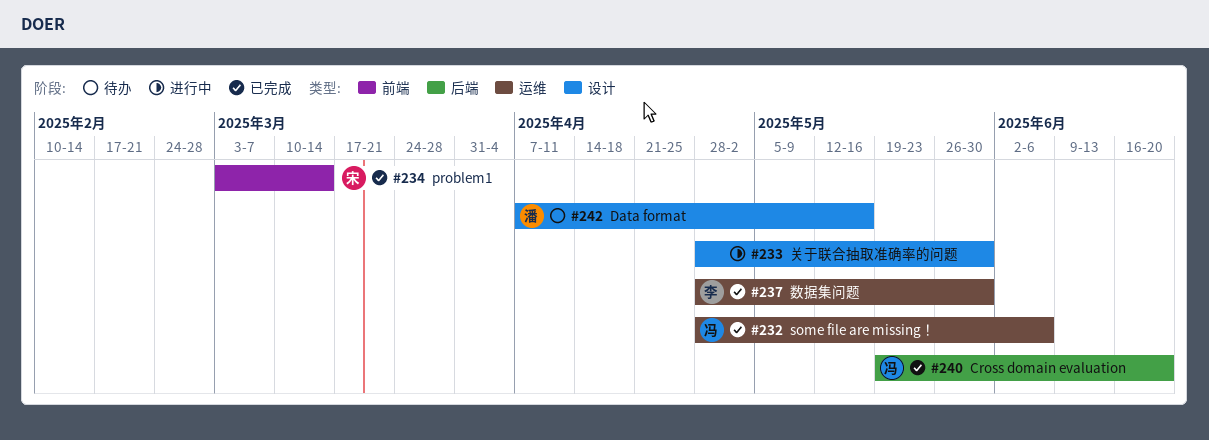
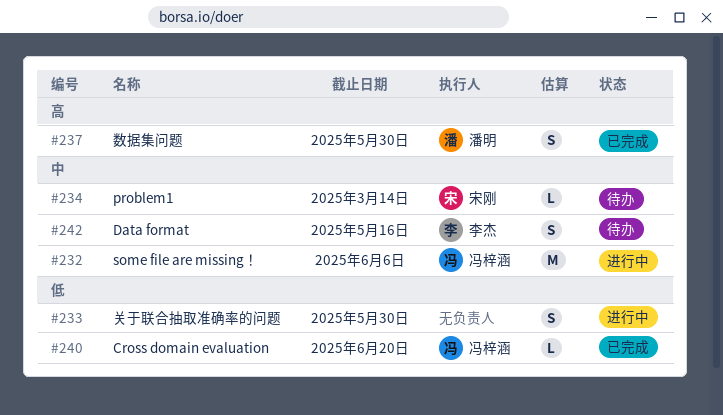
#232, status: 已完成 -> 进行中
#234, status: 已完成 -> 待办
#237, owner: 李杰 -> 潘明
#242, owner: 潘明 -> 李杰

